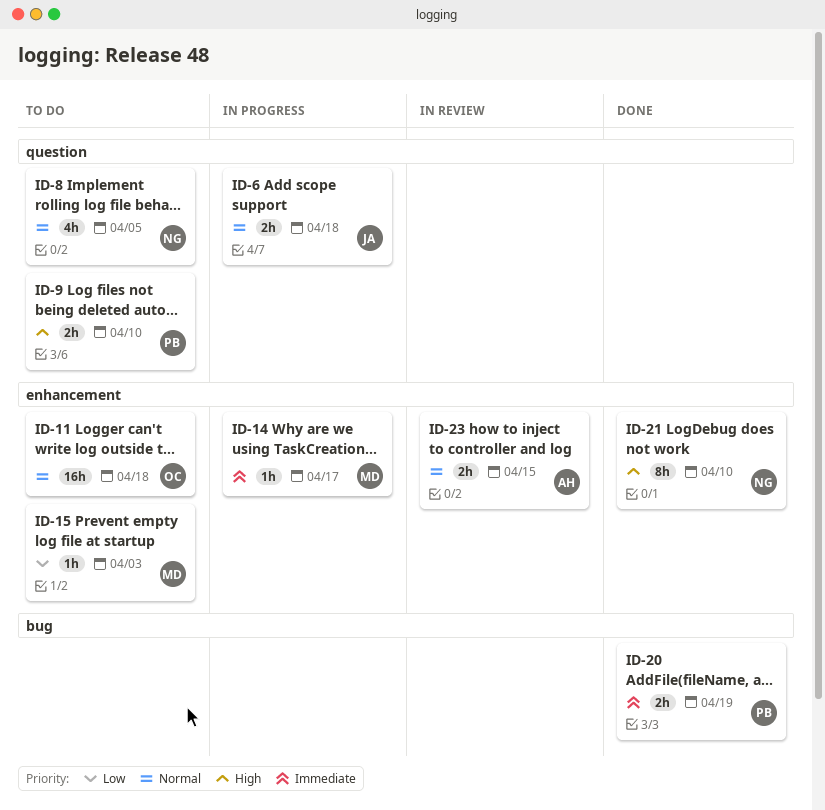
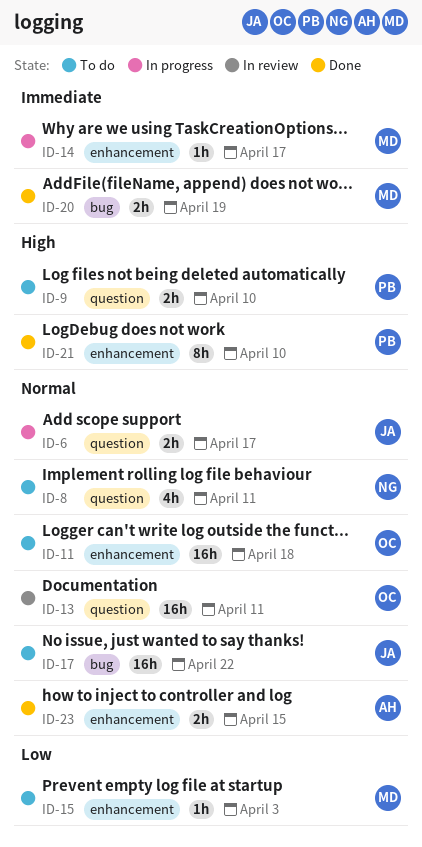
ID-6, due: Apr 18 -> Apr 17
ID-8, due: Apr 5 -> Apr 11
ID-13: none -> present
ID-17: none -> present
ID-20, owner: PB -> MD
ID-21, owner: NG -> PB
ID-23, status: In review -> Done

